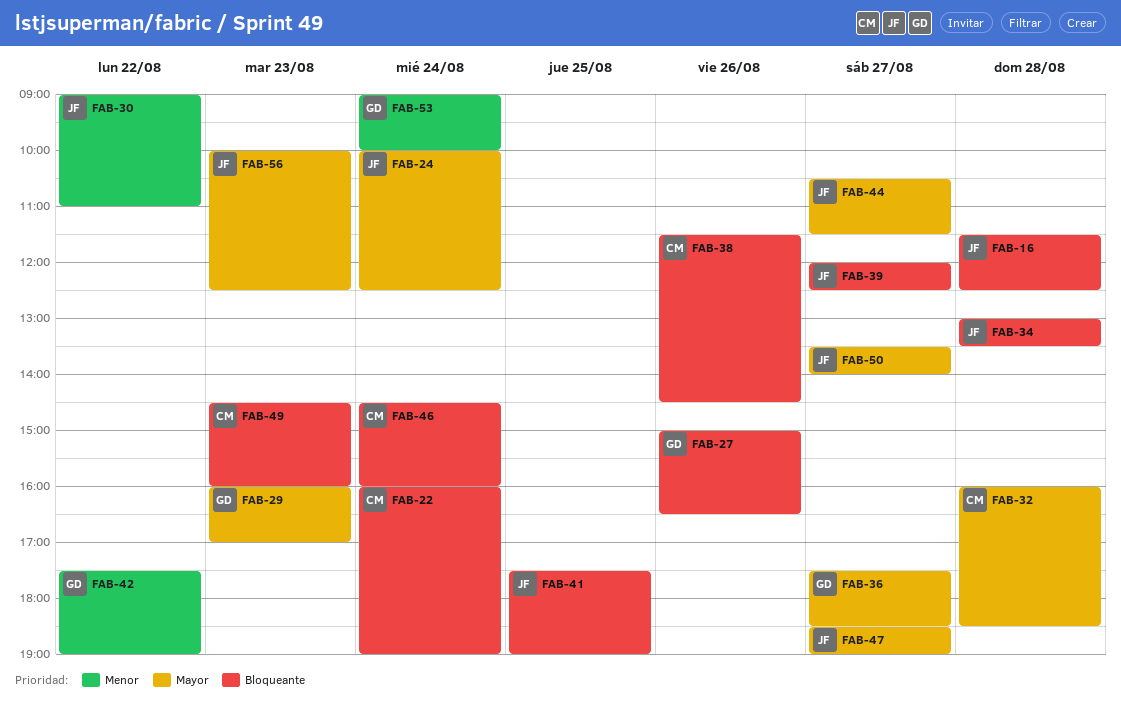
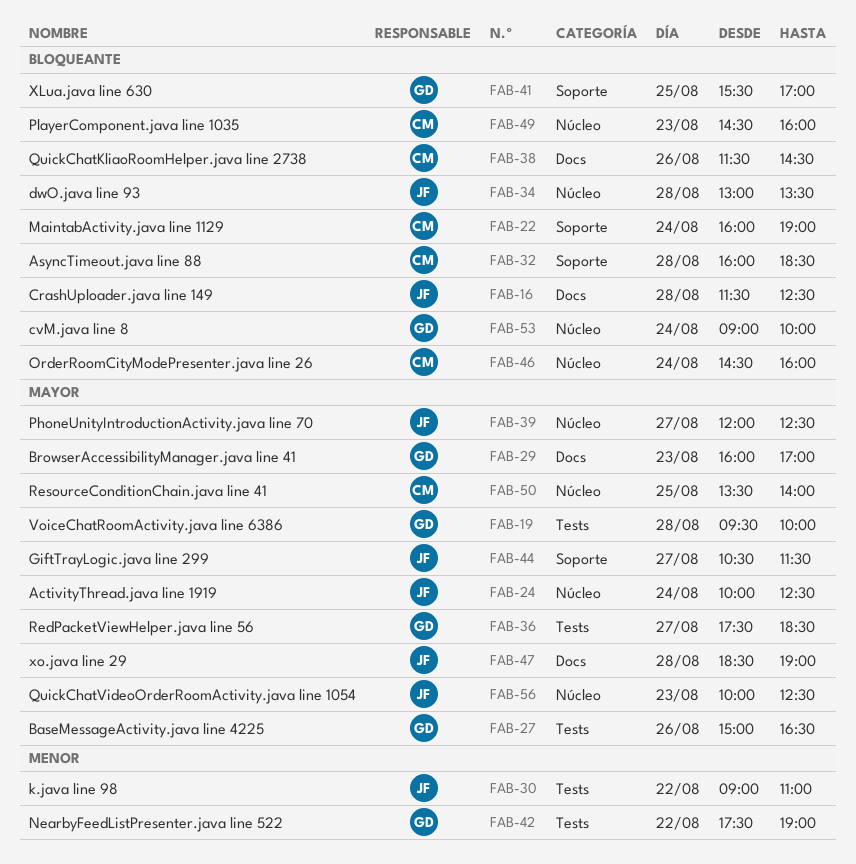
FAB-19: none -> present
FAB-27, priority: Bloqueante -> Mayor
FAB-32, priority: Mayor -> Bloqueante
FAB-39, priority: Bloqueante -> Mayor
FAB-41, owner: JF -> GD
FAB-41, begins: 17:30 -> 15:30
FAB-41, ends: 19:00 -> 17:00
FAB-47, day: Aug 27 -> Aug 28
FAB-50, owner: JF -> CM
FAB-50, day: Aug 27 -> Aug 25
FAB-53, priority: Menor -> Bloqueante

